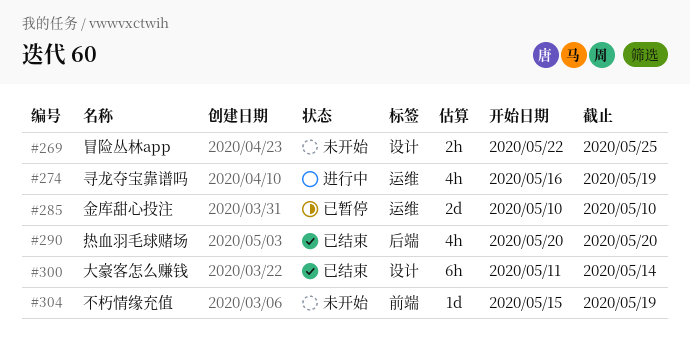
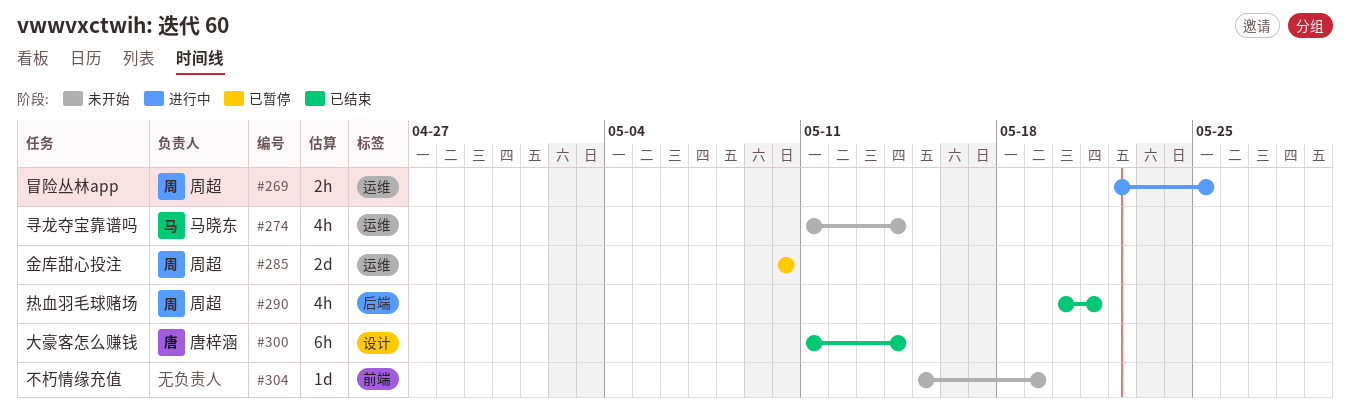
#269, status: 未开始 -> 进行中
#269, label: 设计 -> 运维
#274, status: 进行中 -> 未开始
#274, start: May 16 -> May 11
#274, due: May 19 -> May 14
#290, due: May 20 -> May 21

